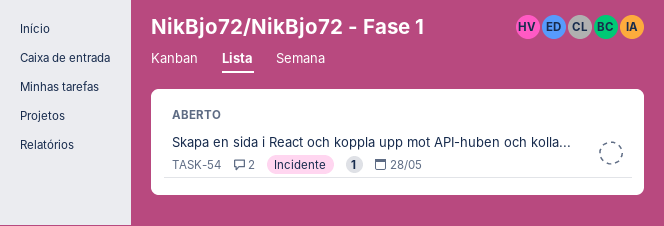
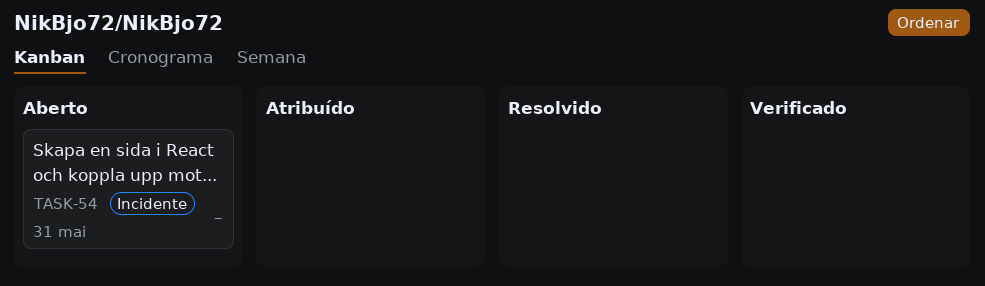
TASK-54, due: May 28 -> May 31

